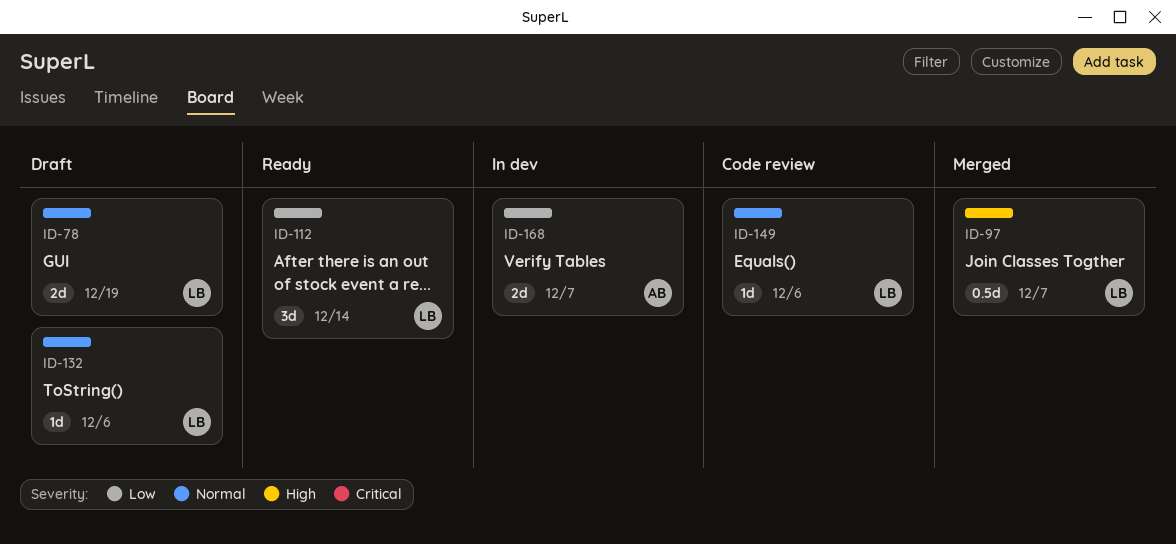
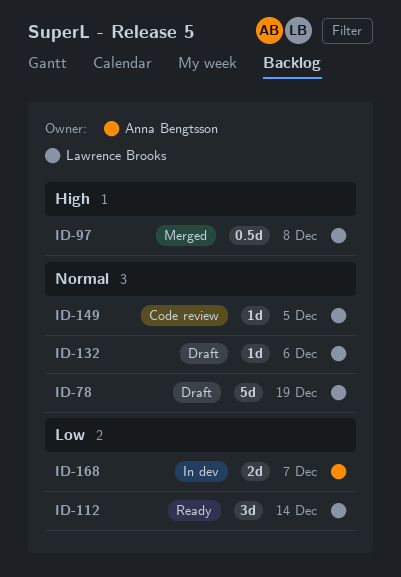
ID-78, estimate: 2d -> 5d
ID-97, due: Dec 7 -> Dec 8
ID-149, due: Dec 6 -> Dec 5

